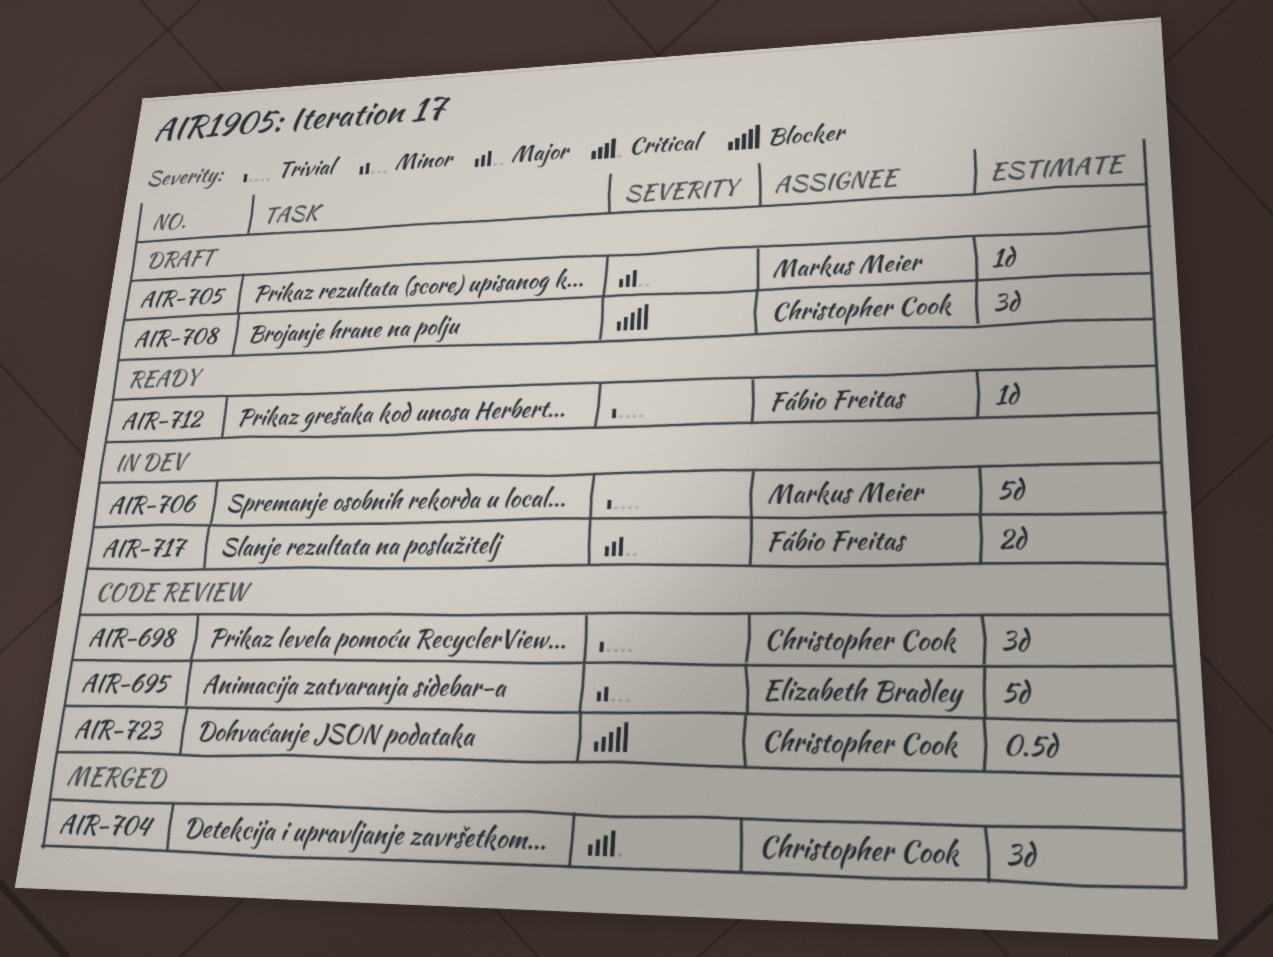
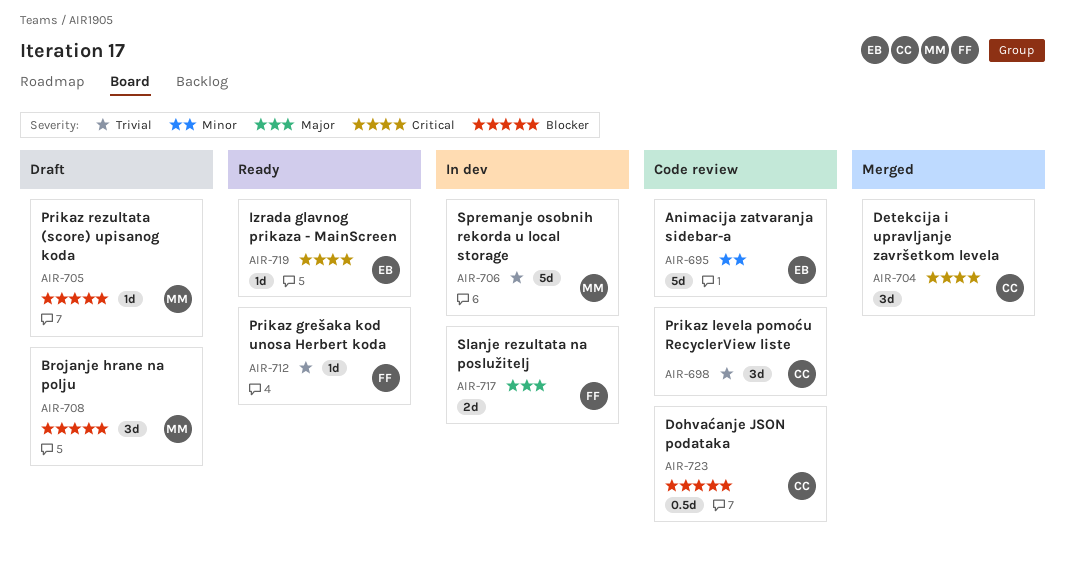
AIR-705, priority: Major -> Blocker
AIR-708, owner: Christopher Cook -> Markus Meier
AIR-719: none -> present

